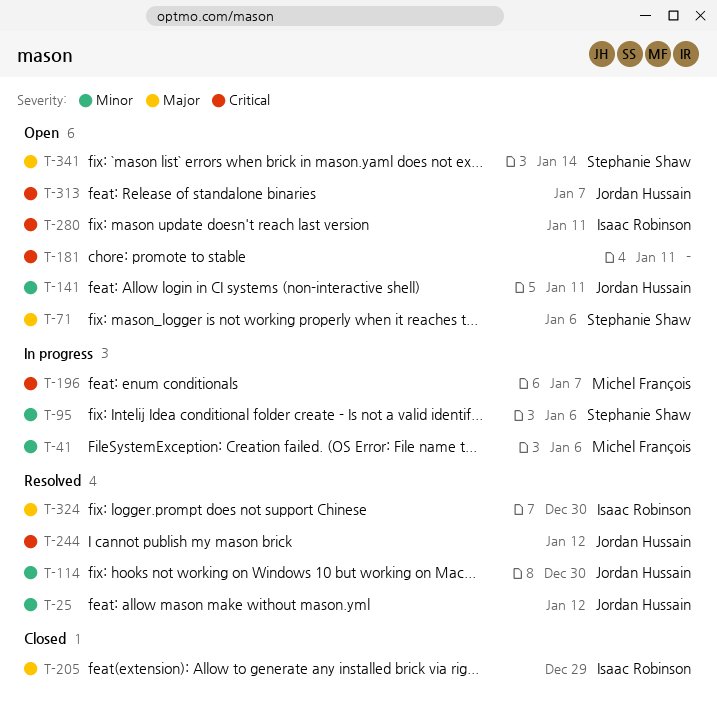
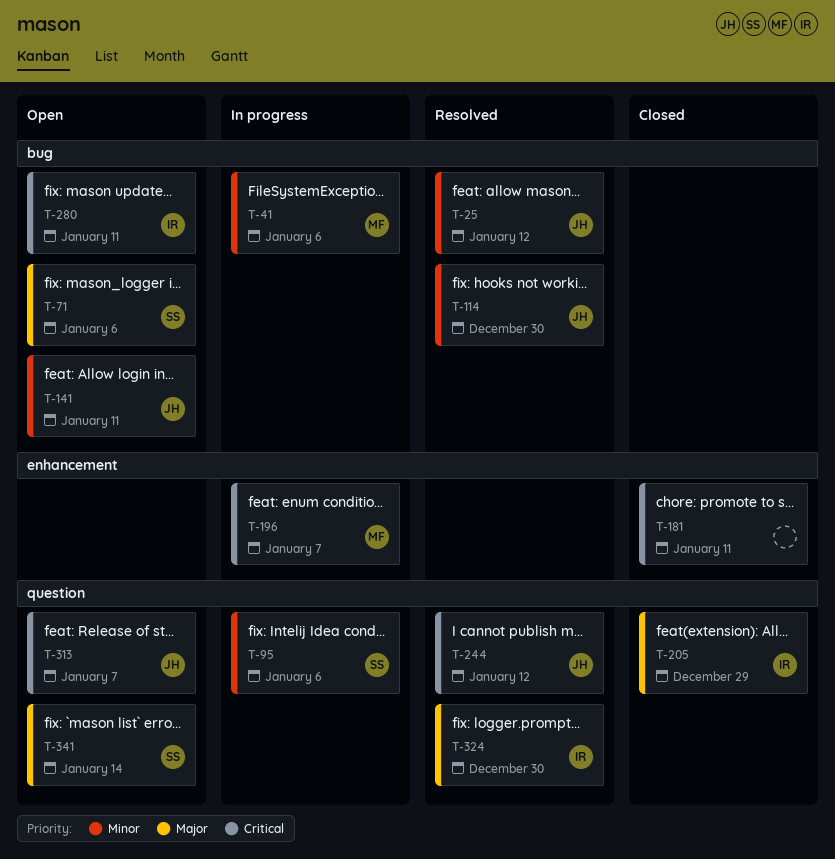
T-181, status: Open -> Closed

